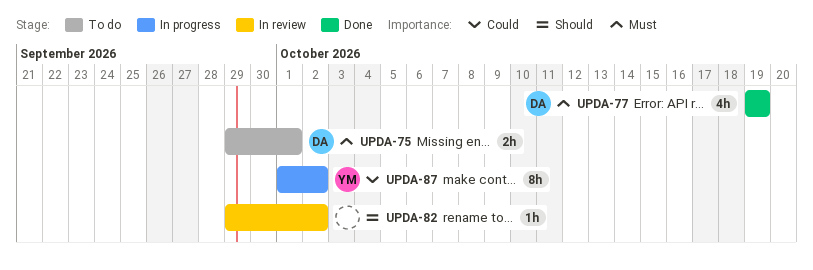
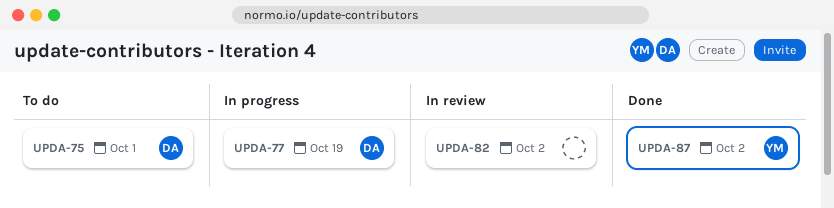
UPDA-77, status: Done -> In progress
UPDA-87, status: In progress -> Done

